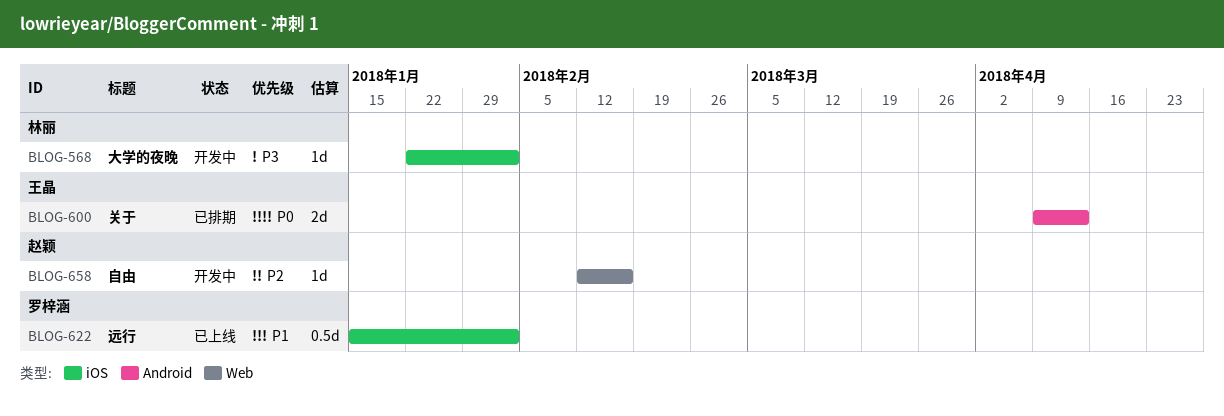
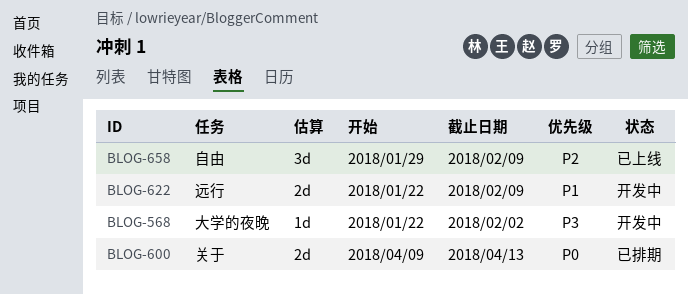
BLOG-622, status: 已上线 -> 开发中
BLOG-622, estimate: 0.5d -> 2d
BLOG-622, start: Jan 15 -> Jan 22
BLOG-622, due: Feb 2 -> Feb 9
BLOG-658, status: 开发中 -> 已上线
BLOG-658, estimate: 1d -> 3d
BLOG-658, start: Feb 12 -> Jan 29
BLOG-658, due: Feb 16 -> Feb 9

